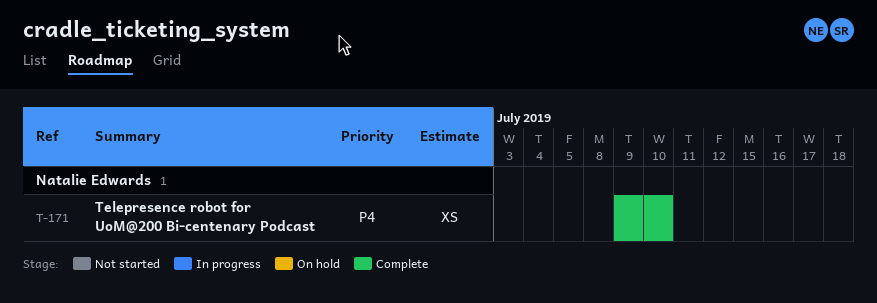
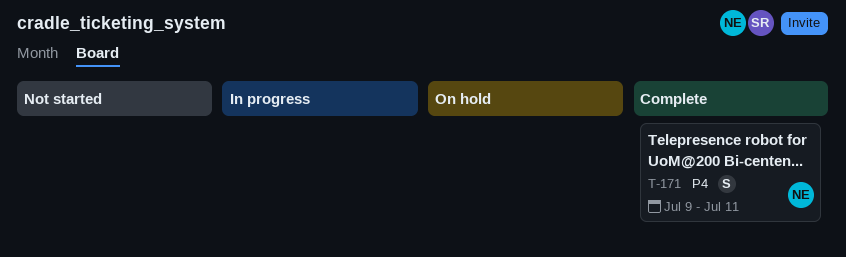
T-171, estimate: XS -> S
T-171, due: Jul 10 -> Jul 11

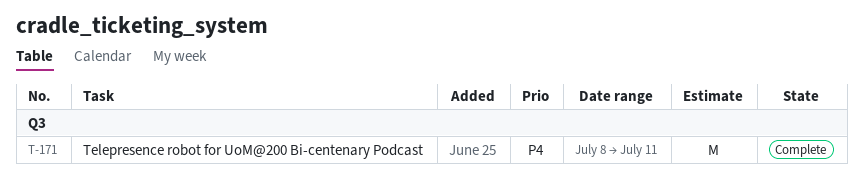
T-171, estimate: S -> M
T-171, start: Jul 9 -> Jul 8

